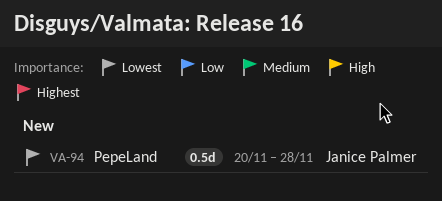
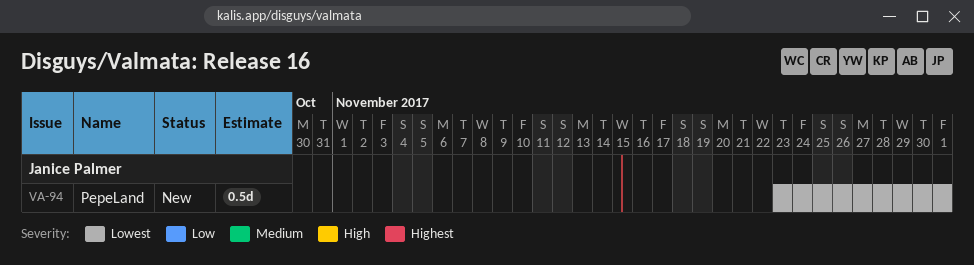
VA-94, start: Nov 20 -> Nov 23
VA-94, due: Nov 28 -> Dec 1

